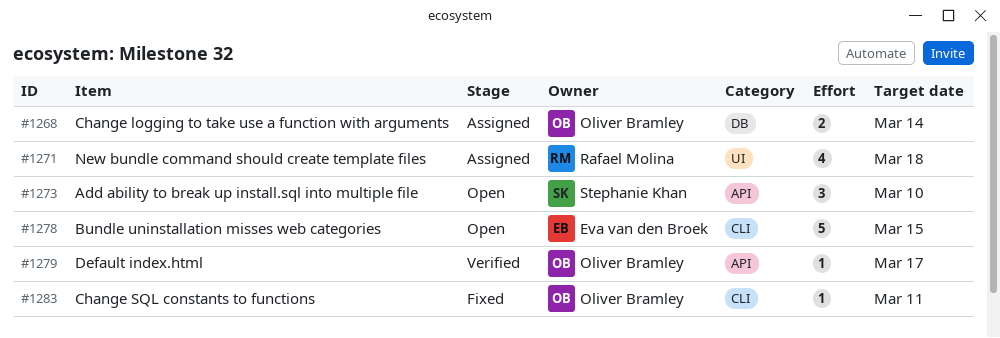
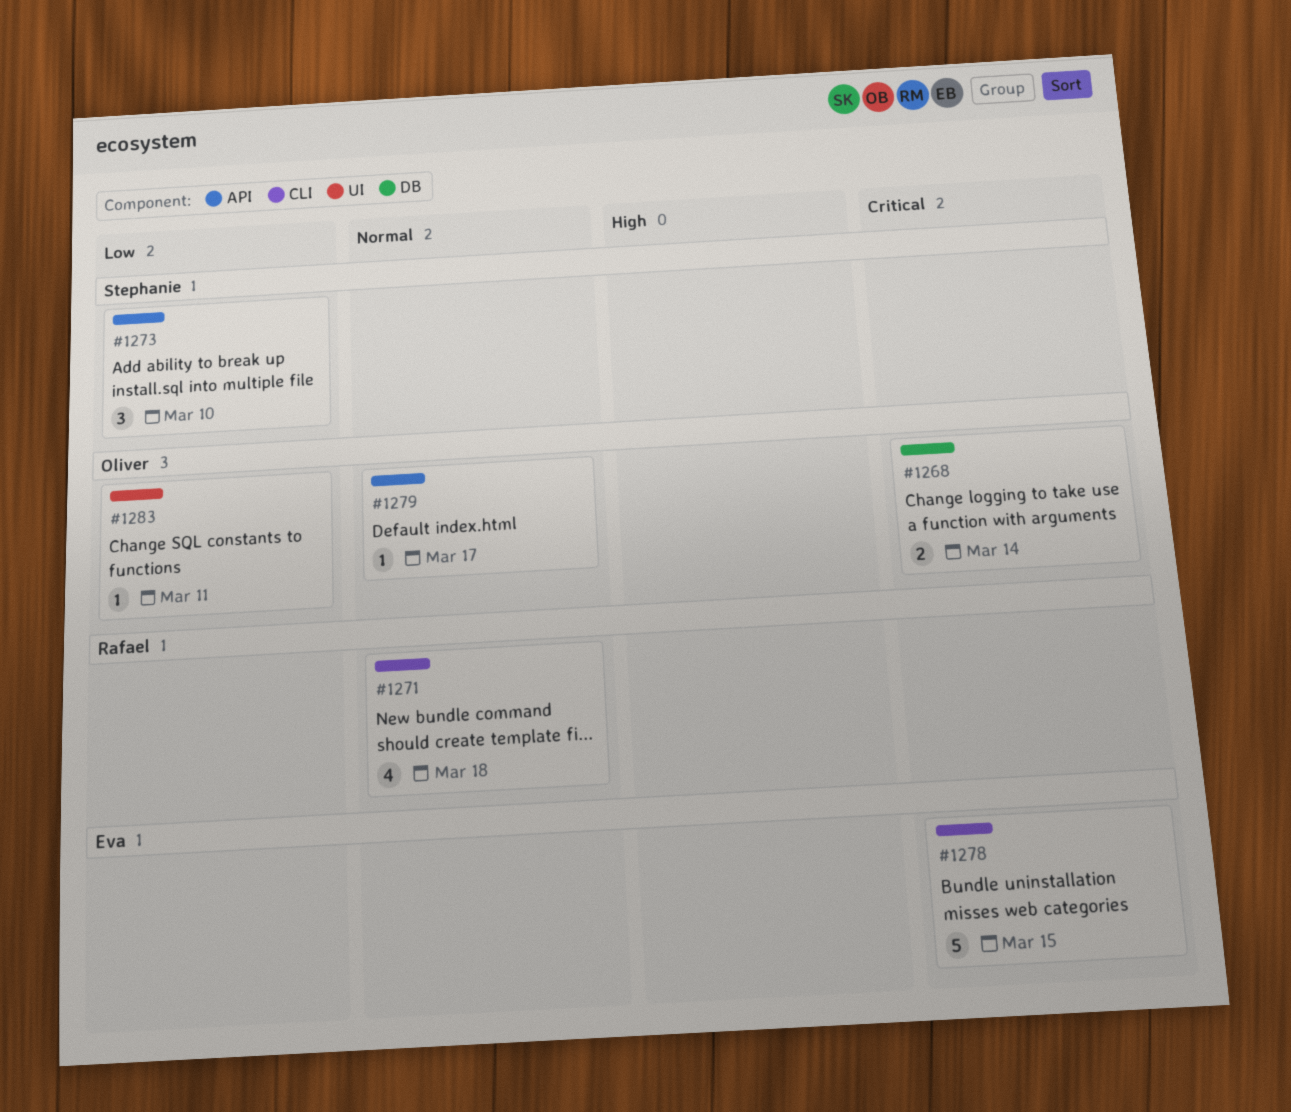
#1271, label: UI -> CLI
#1283, label: CLI -> UI

